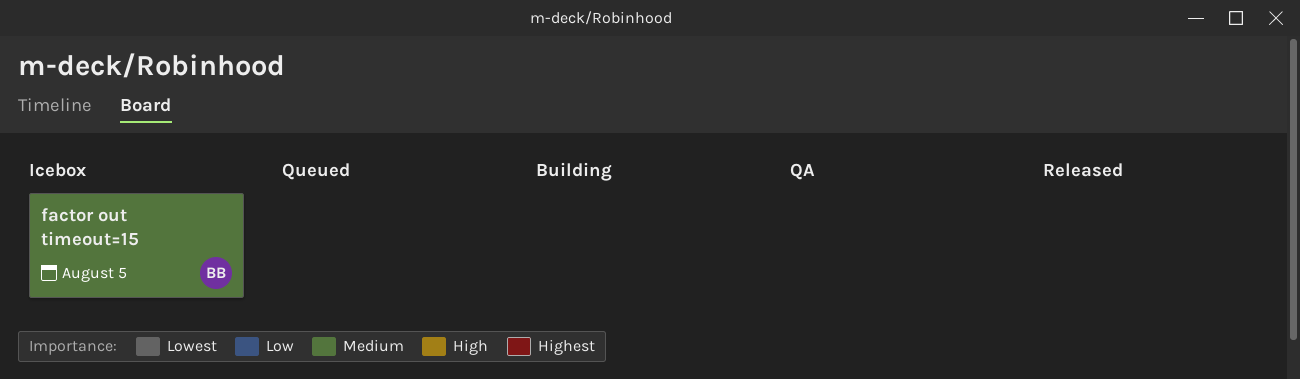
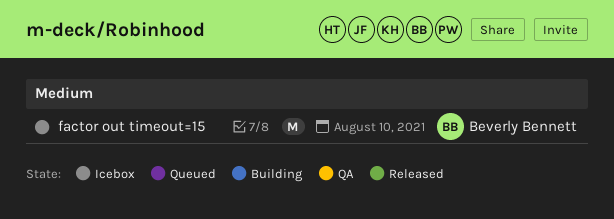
factor out timeout=15, due: Aug 5 -> Aug 10

